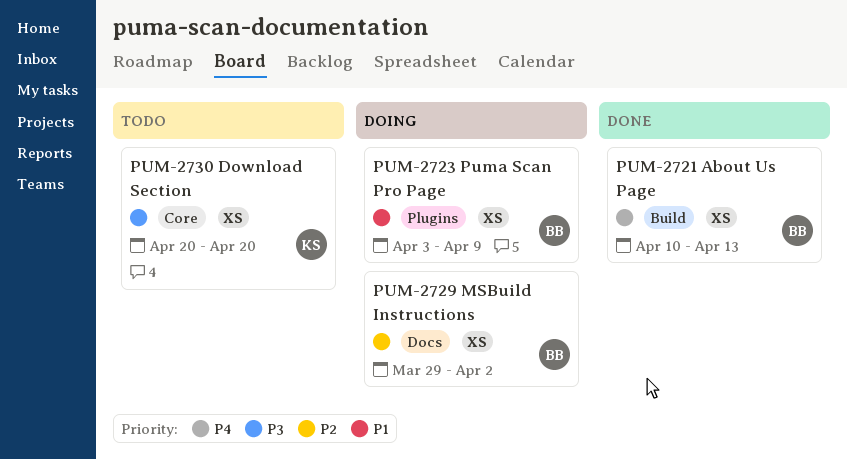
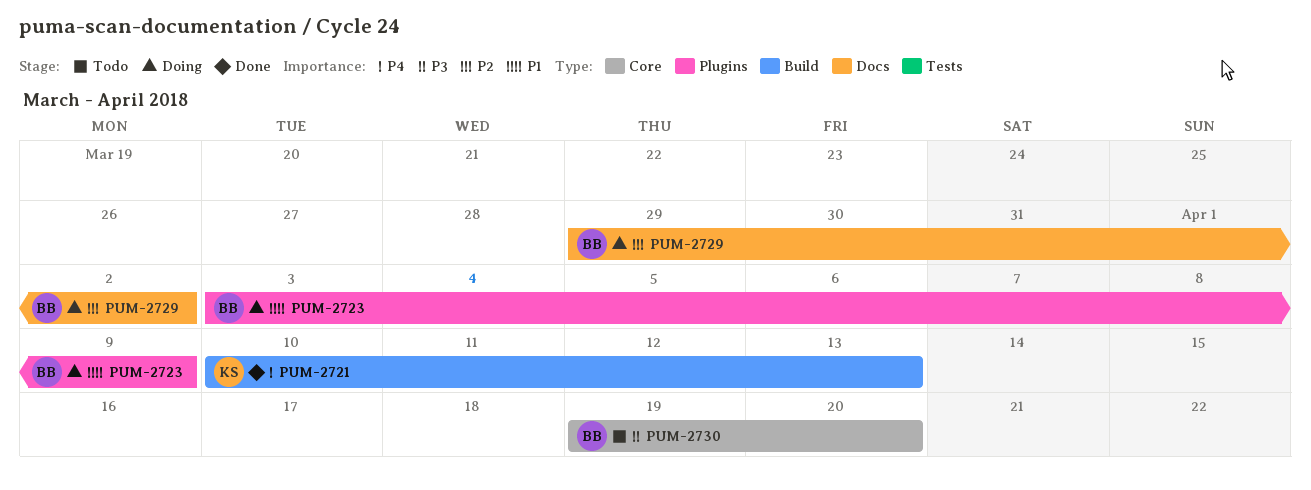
PUM-2721, owner: BB -> KS
PUM-2730, owner: KS -> BB
PUM-2730, start: Apr 20 -> Apr 19

